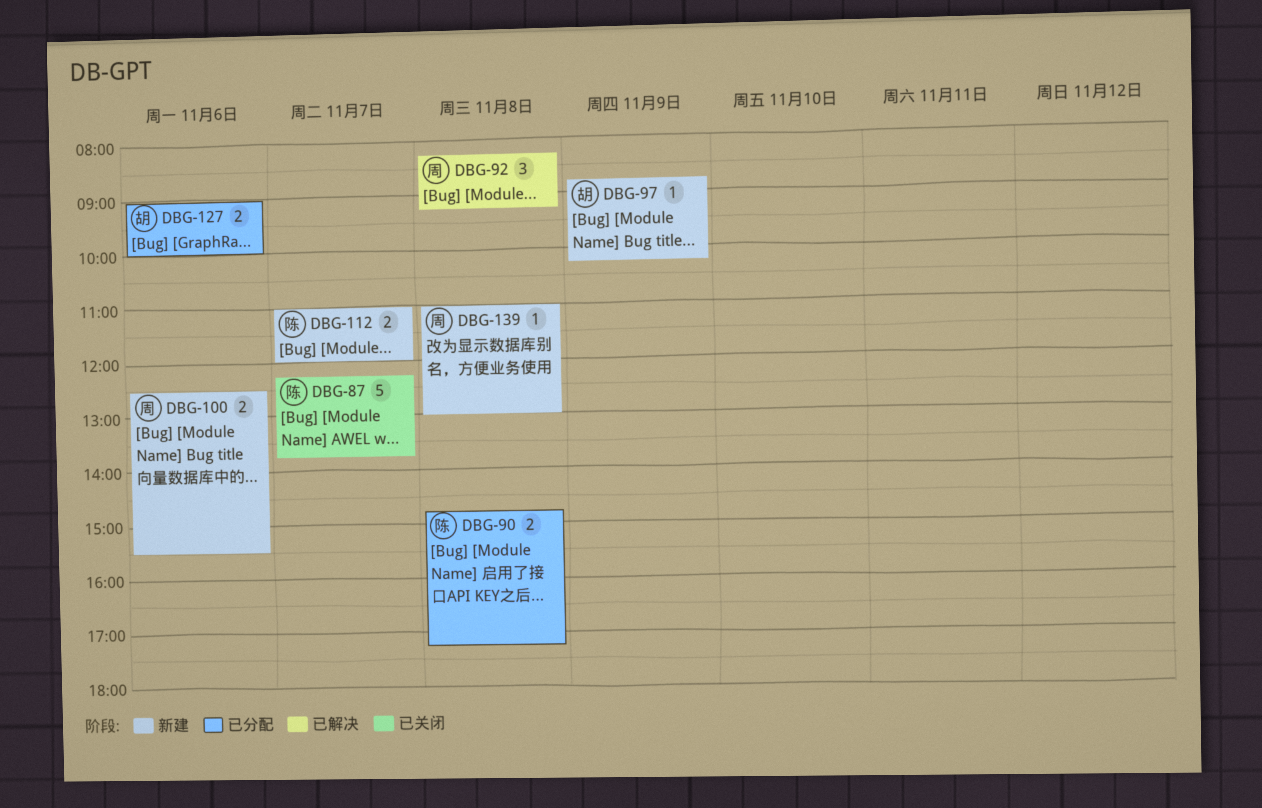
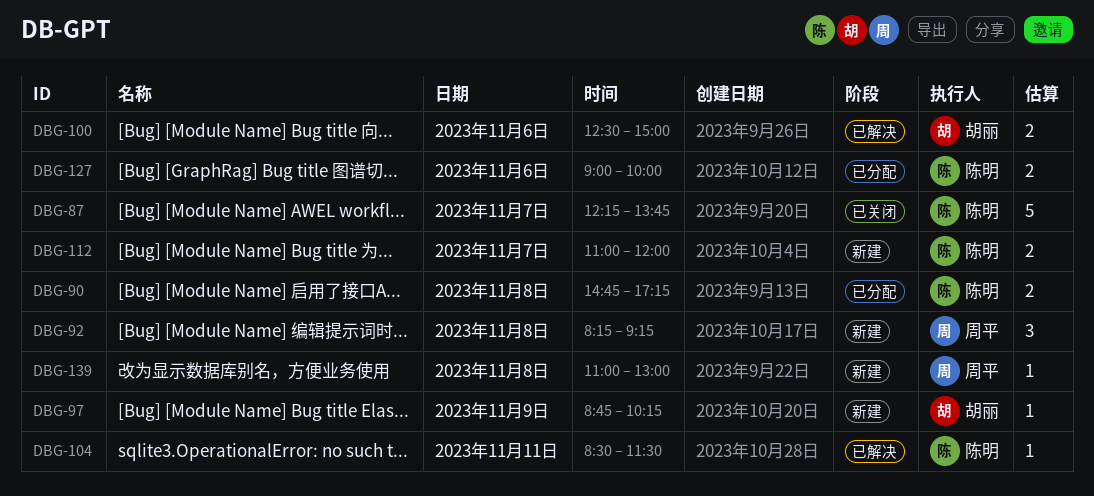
DBG-92, status: 已解决 -> 新建
DBG-100, status: 新建 -> 已解决
DBG-100, owner: 周平 -> 胡丽
DBG-100, ends: 15:30 -> 15:00
DBG-104: none -> present
DBG-127, owner: 胡丽 -> 陈明

